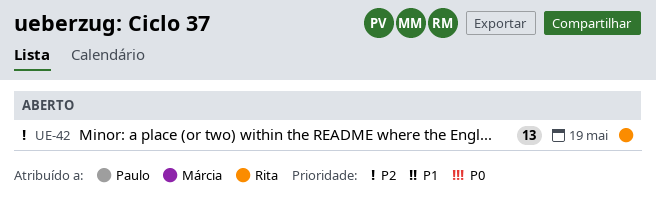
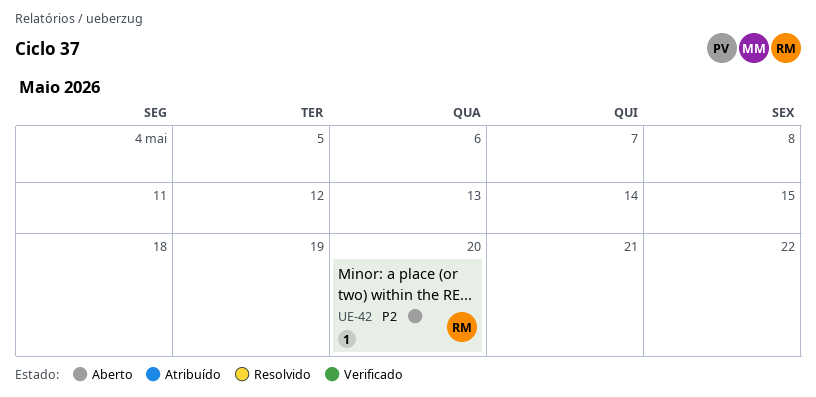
UE-42, estimate: 13 -> 1
UE-42, due: May 19 -> May 20

